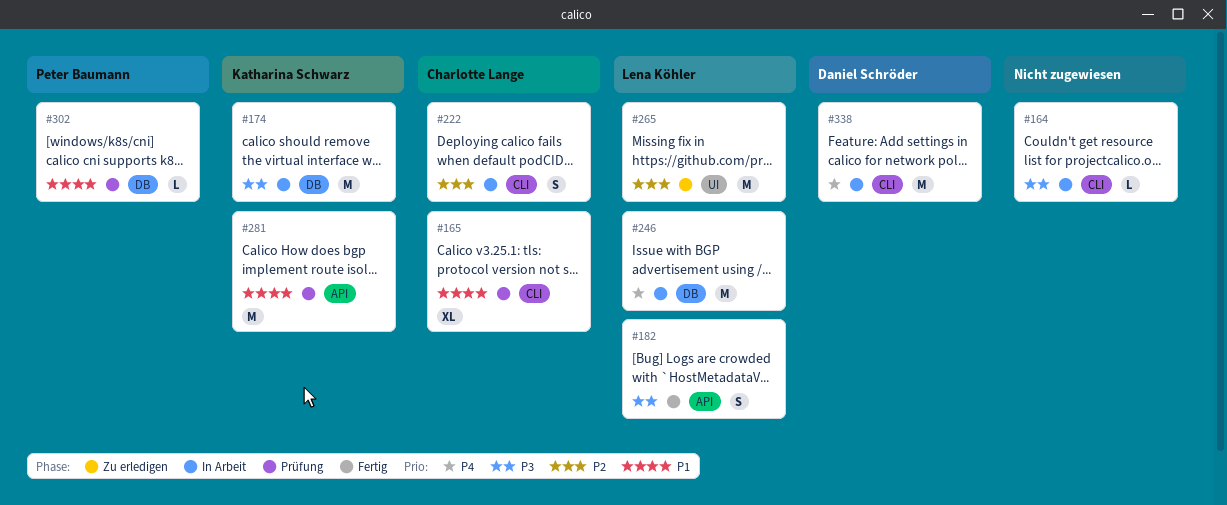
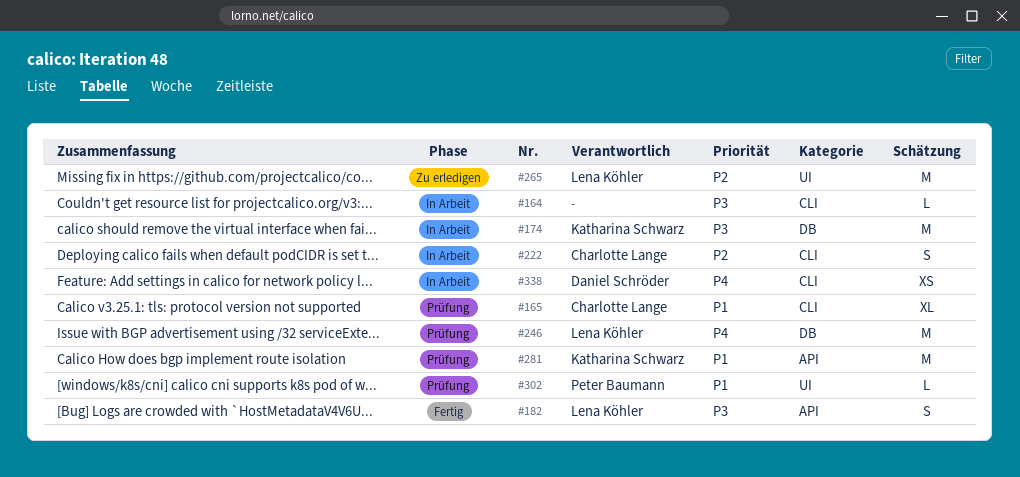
#246, status: In Arbeit -> Prüfung
#302, label: DB -> UI
#338, estimate: M -> XS

